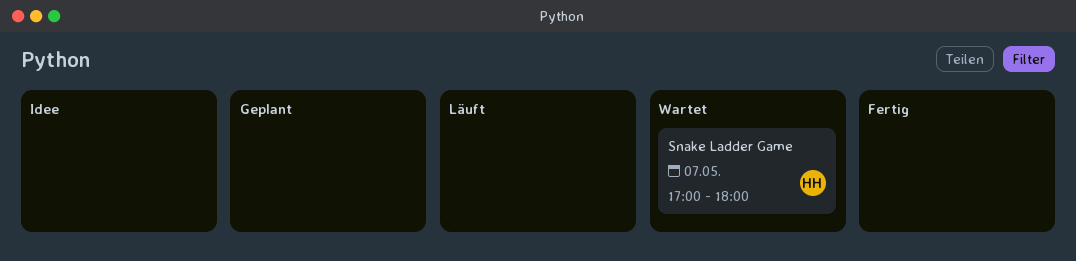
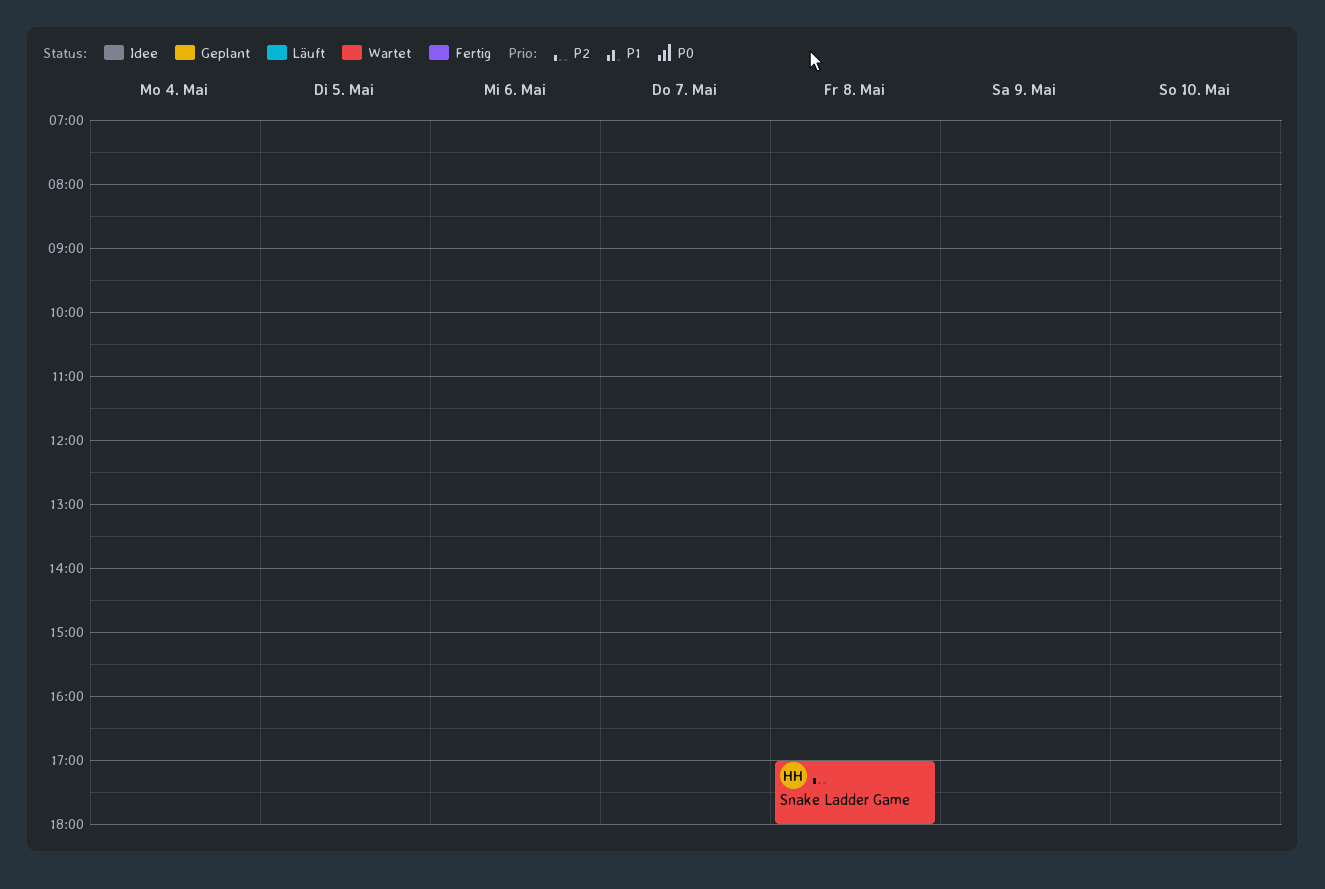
Snake Ladder Game, day: May 7 -> May 8

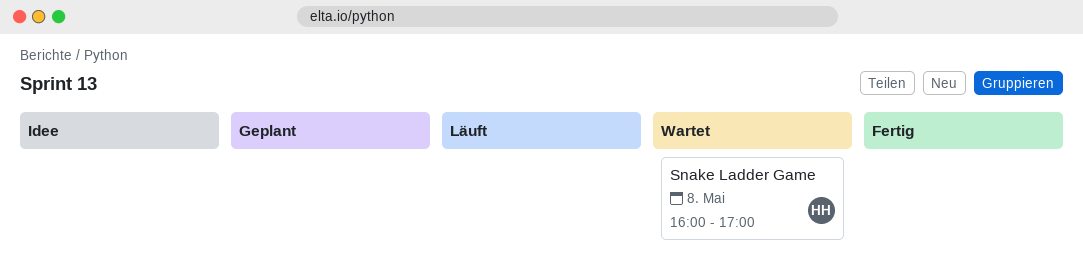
Snake Ladder Game, begins: 17:00 -> 16:00
Snake Ladder Game, ends: 18:00 -> 17:00

